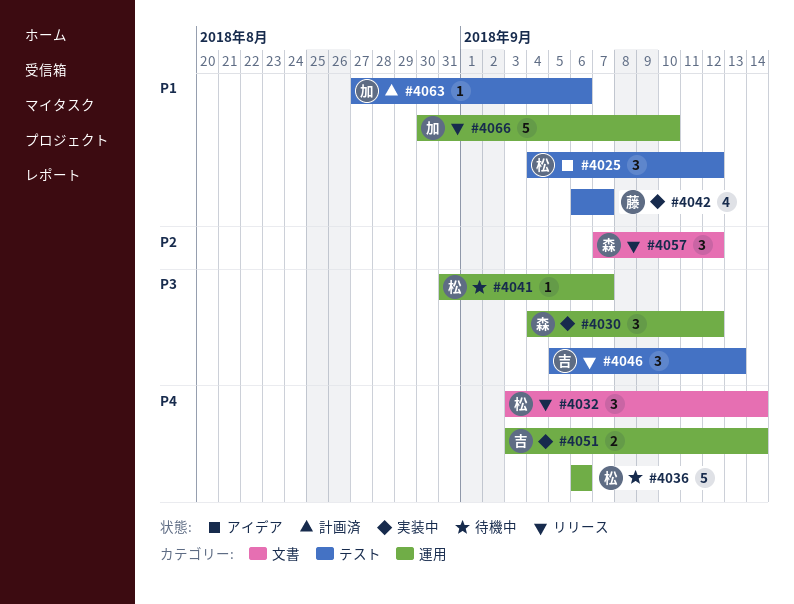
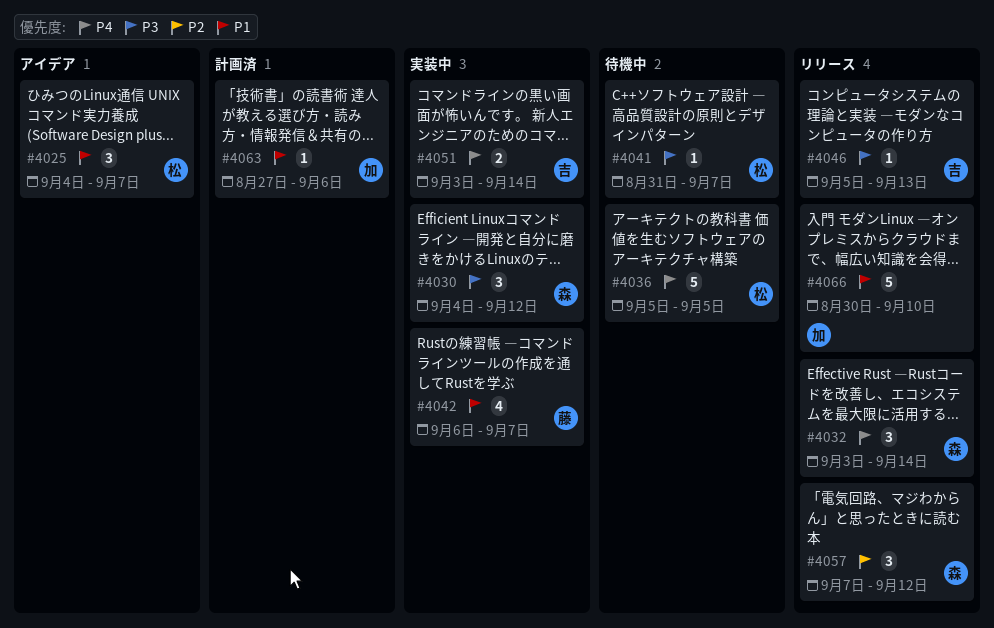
#4025, due: Sep 12 -> Sep 7
#4032, owner: 松 -> 森
#4036, start: Sep 6 -> Sep 5
#4036, due: Sep 6 -> Sep 5
#4046, estimate: 3 -> 1

